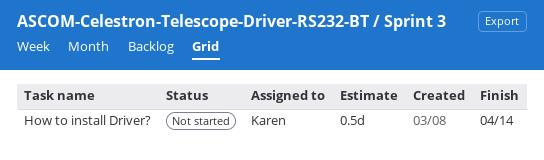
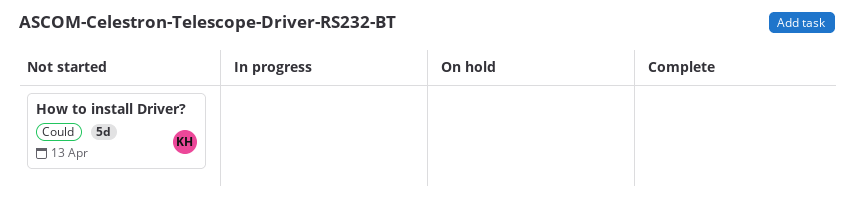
How to install Driver?, estimate: 0.5d -> 5d
How to install Driver?, due: Apr 14 -> Apr 13

